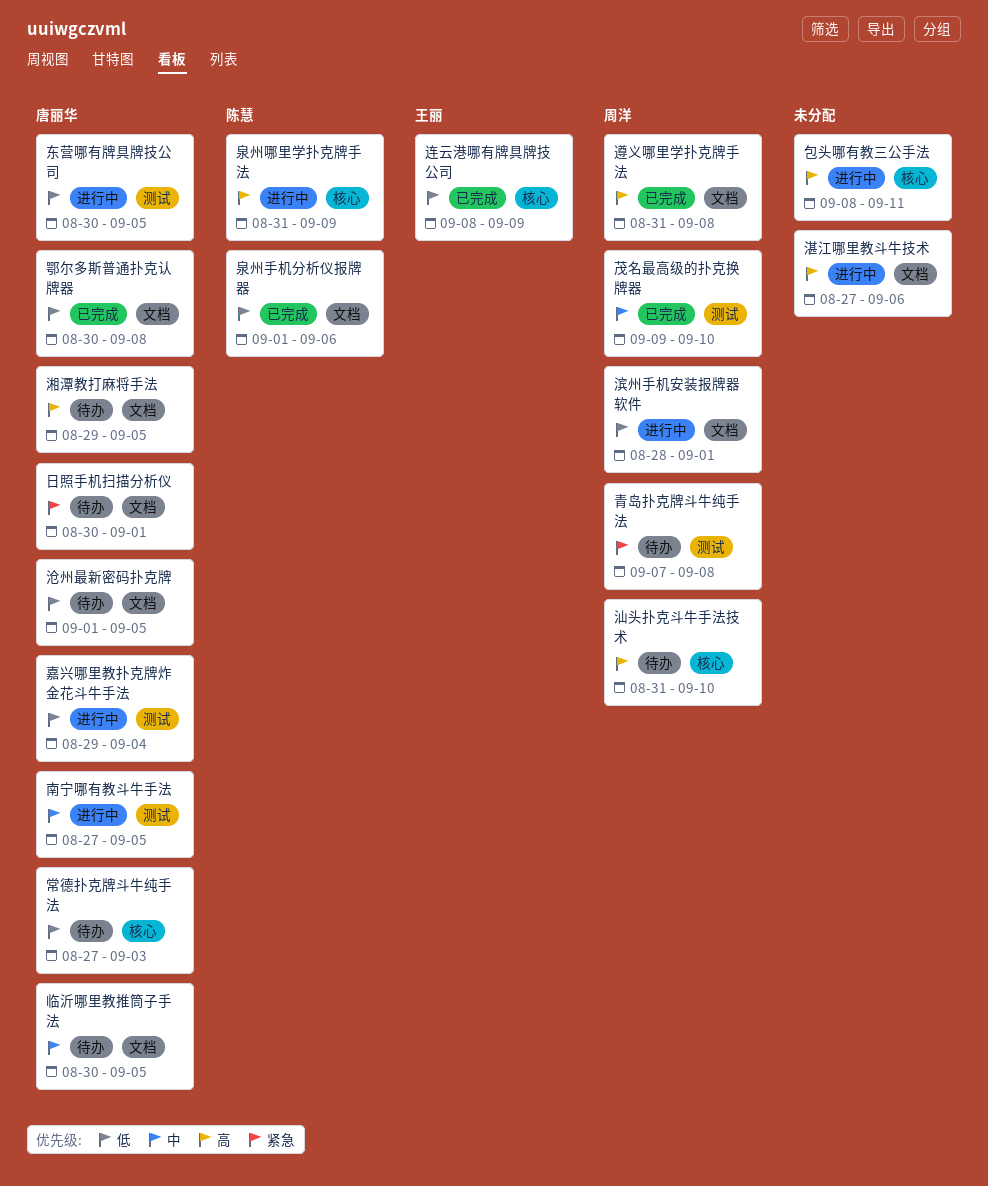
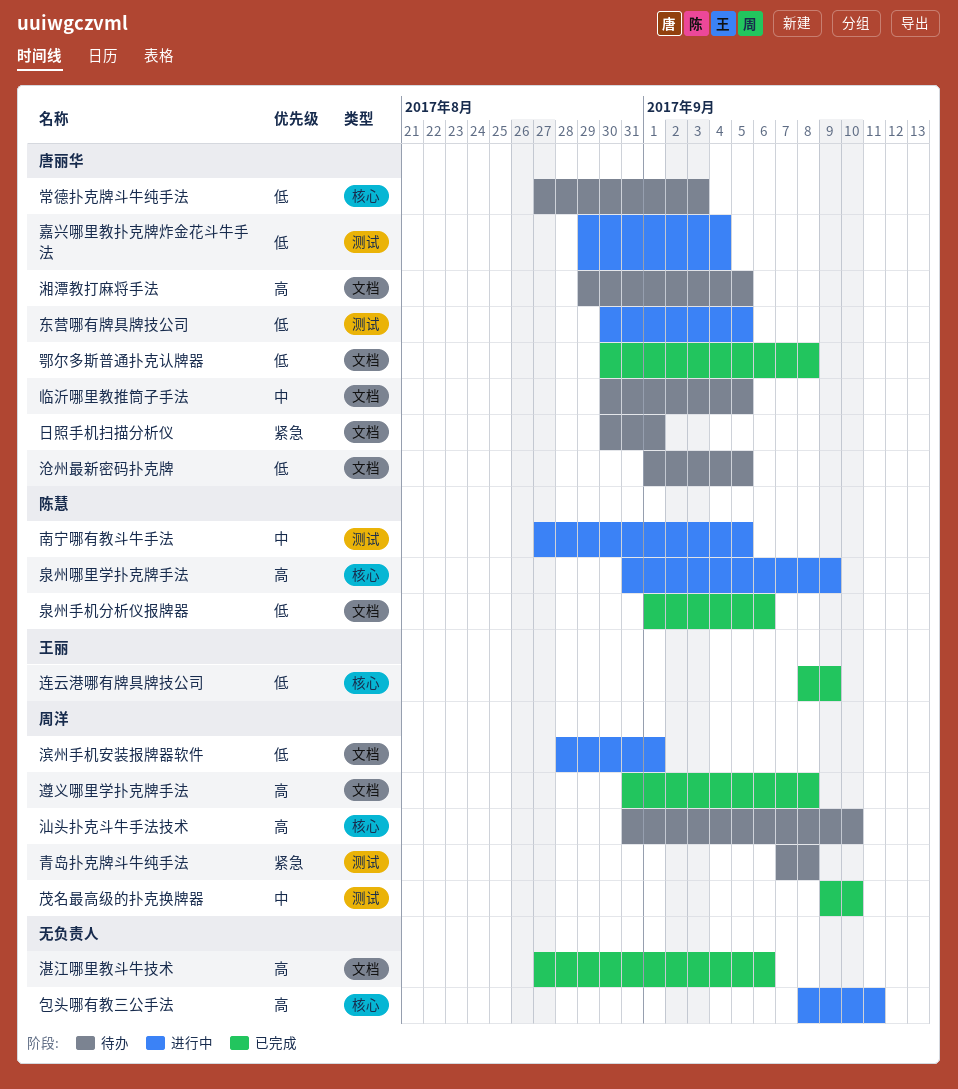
南宁哪有教斗牛手法, owner: 唐丽华 -> 陈慧
湛江哪里教斗牛技术, status: 进行中 -> 已完成

